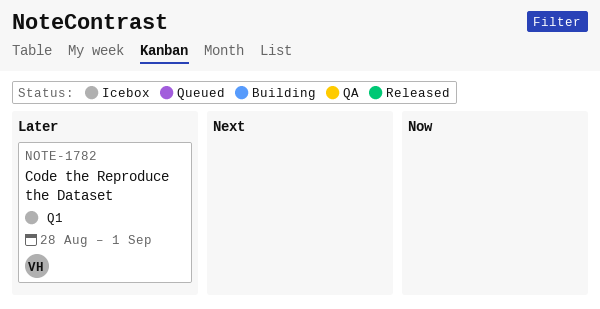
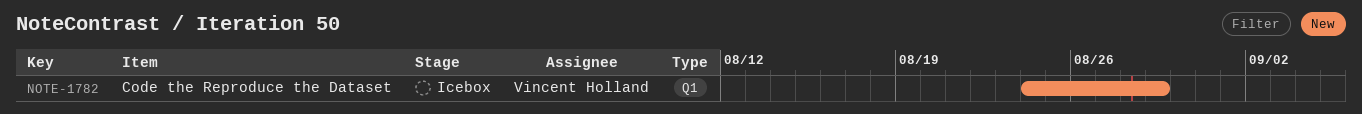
NOTE-1782, start: Aug 28 -> Aug 24
NOTE-1782, due: Sep 1 -> Aug 29

